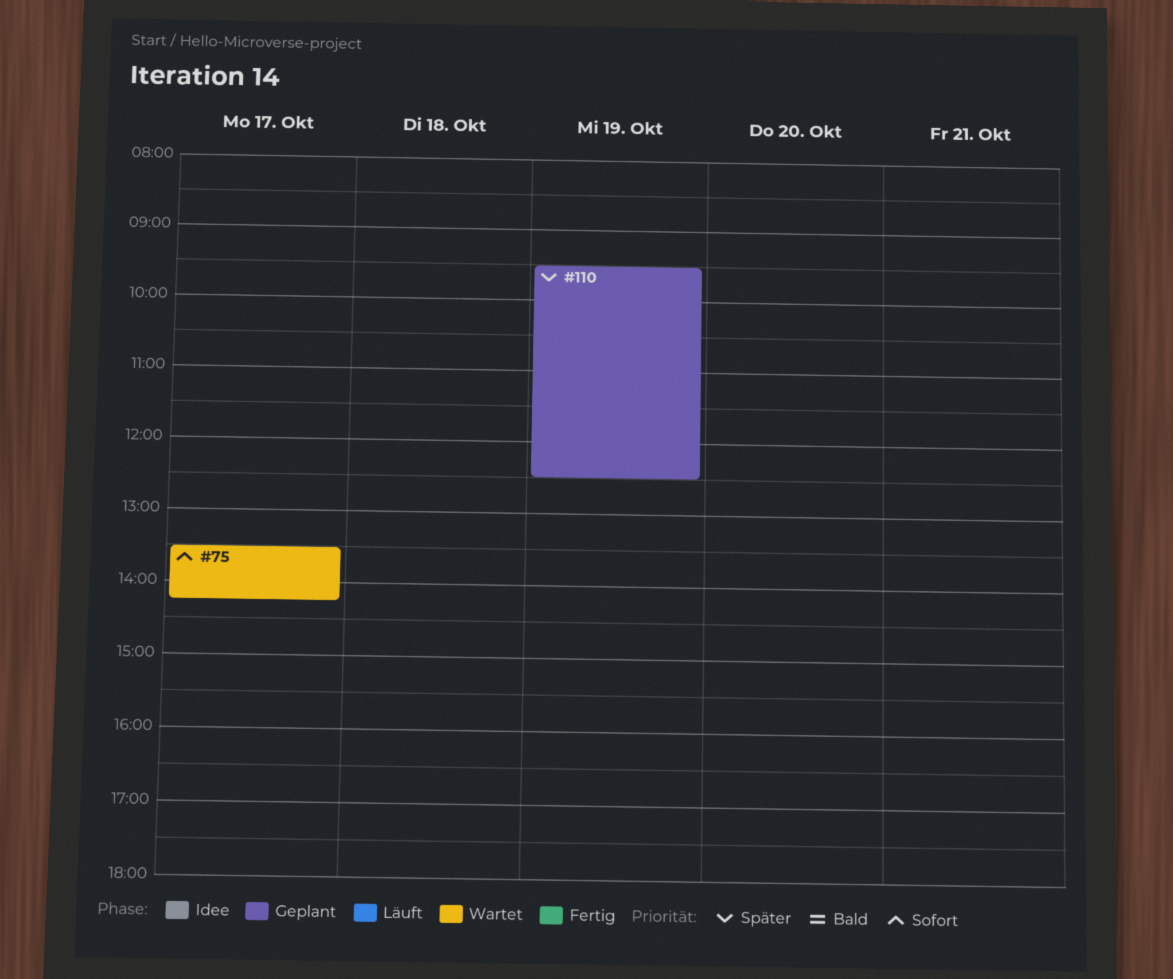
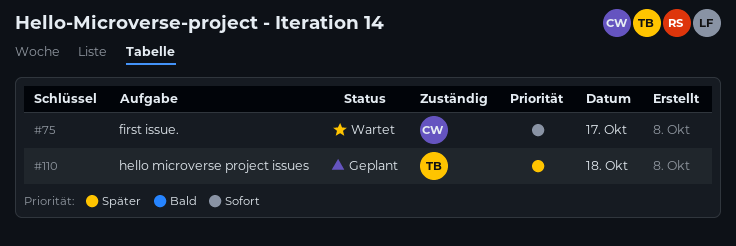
#110, day: Oct 19 -> Oct 18

